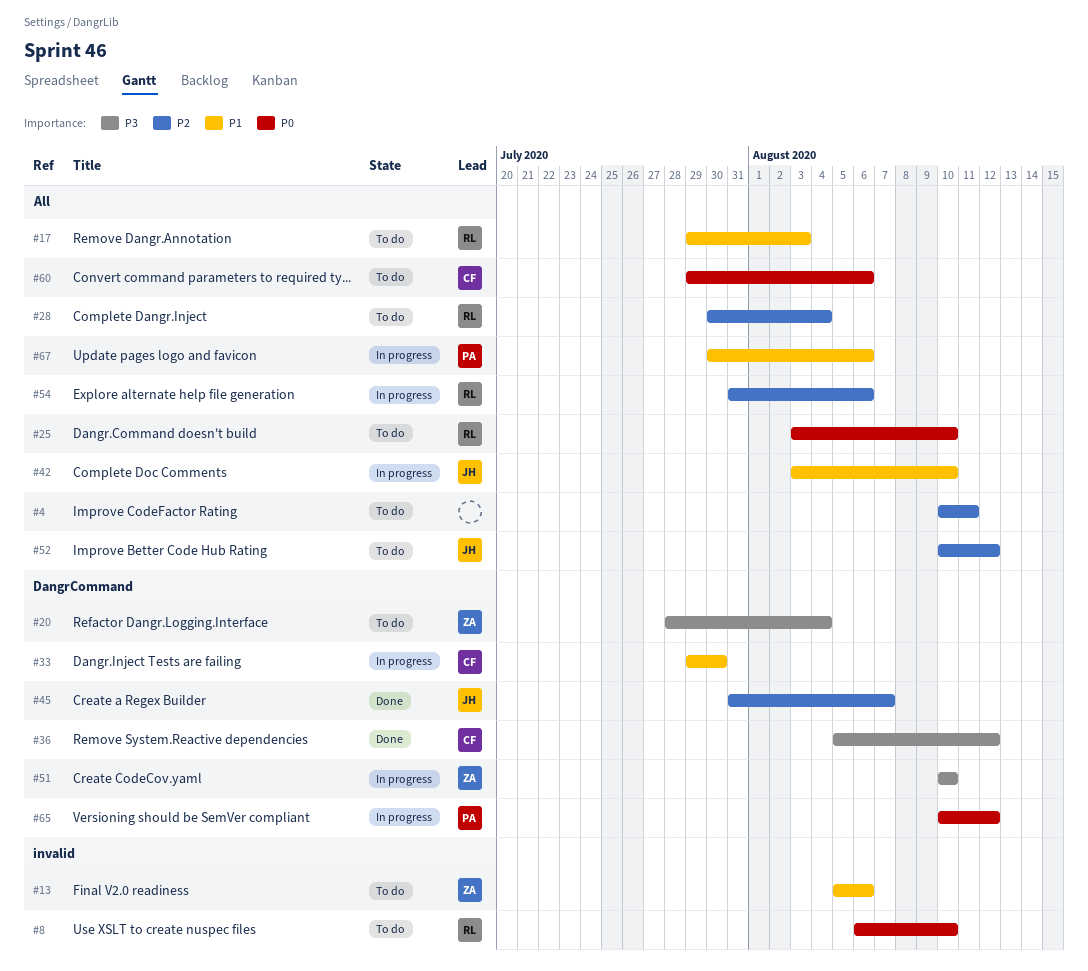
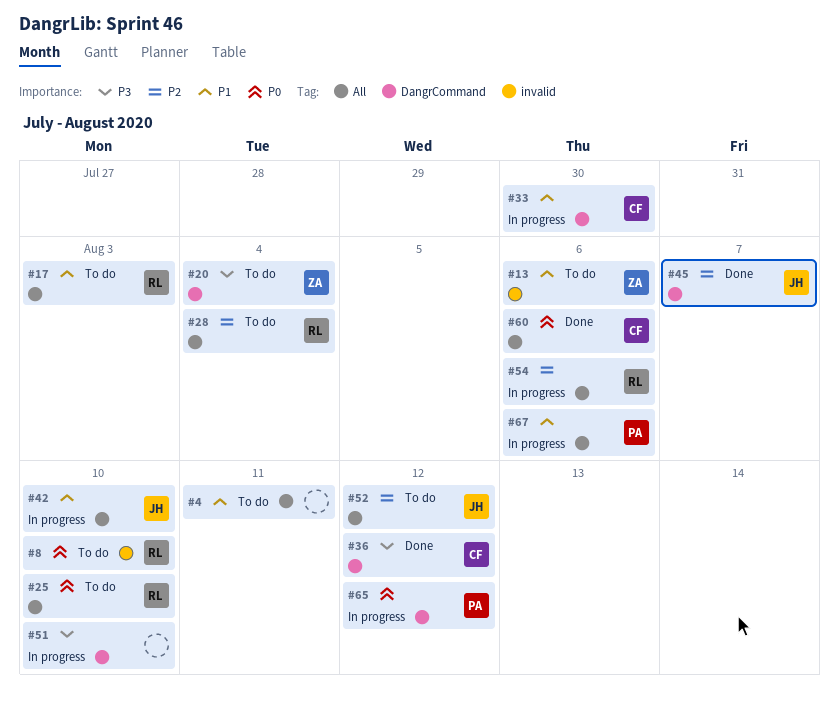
#4, priority: P2 -> P1
#51, owner: ZA -> none
#60, status: To do -> Done

